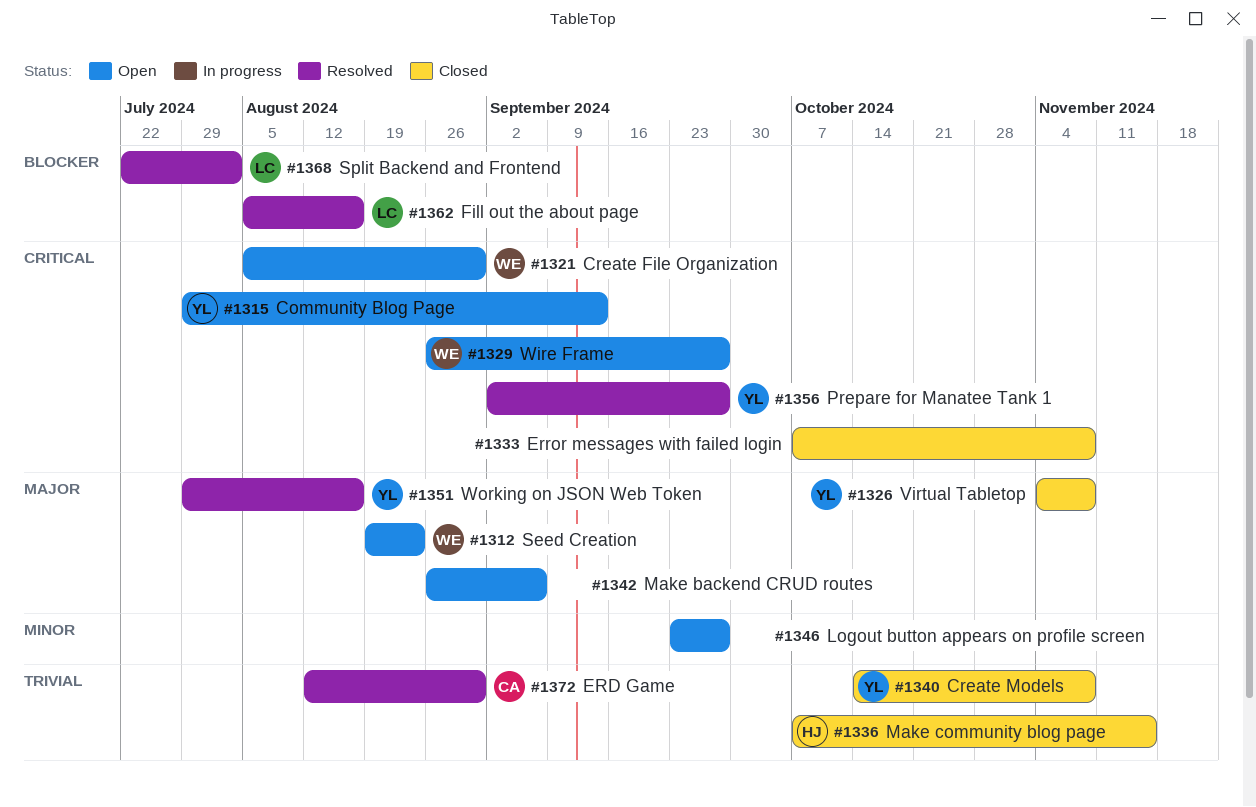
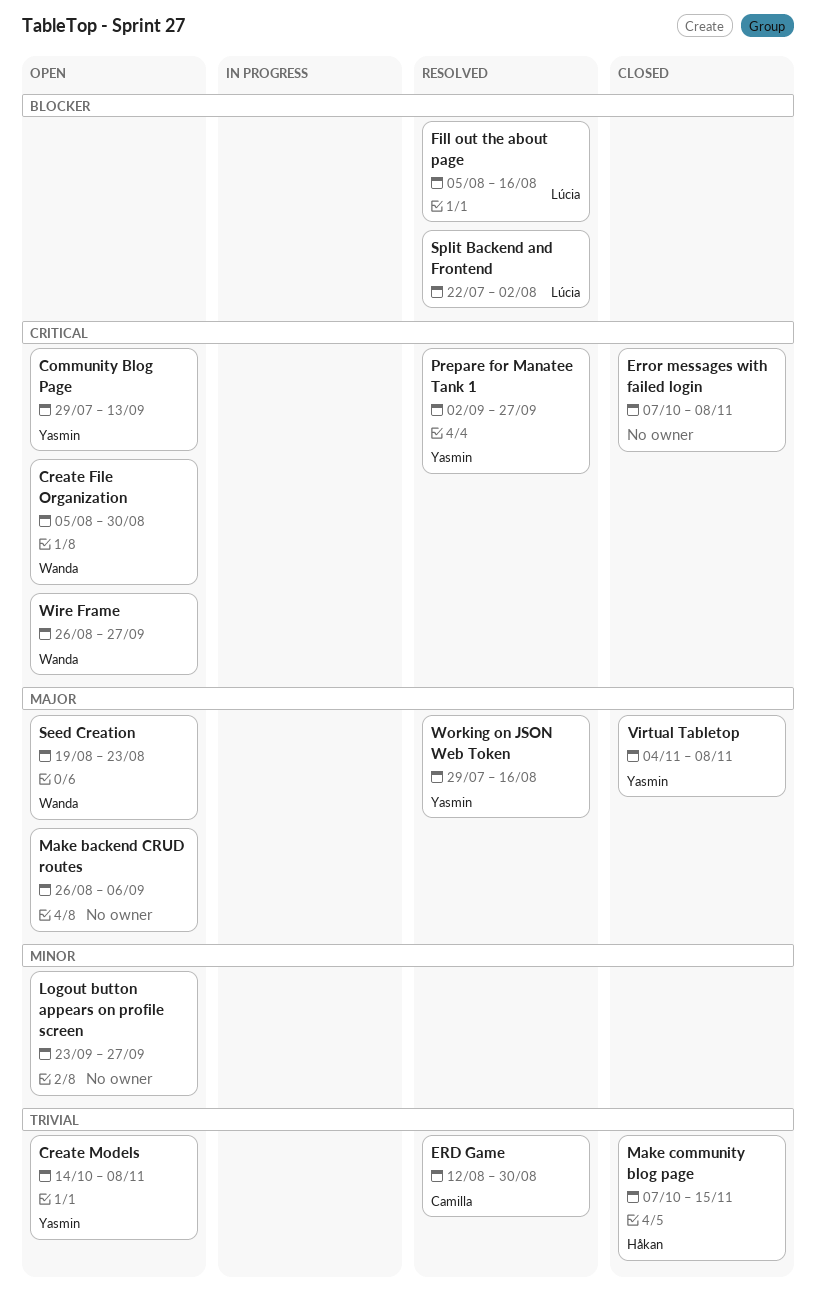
Create Models, status: Closed -> Open

